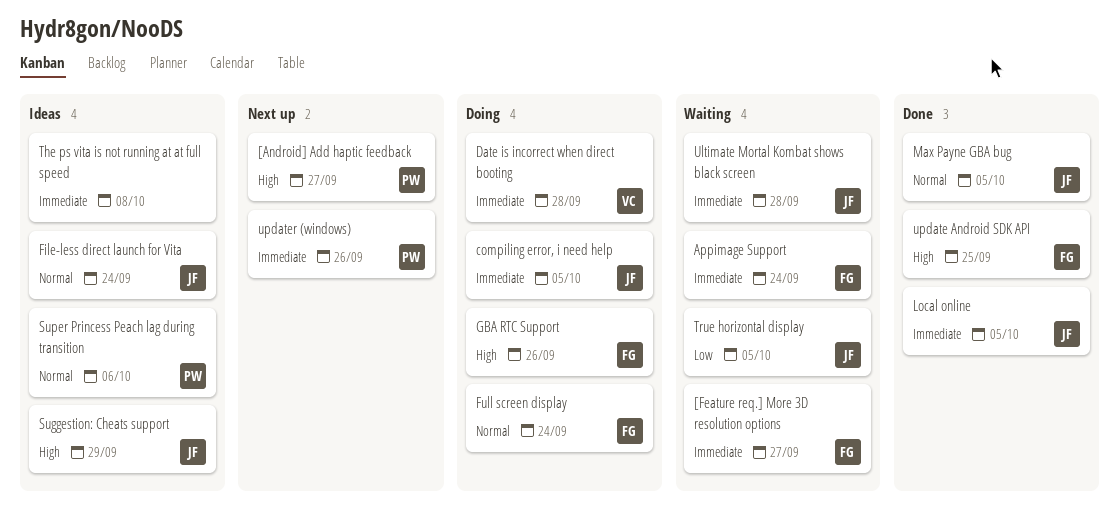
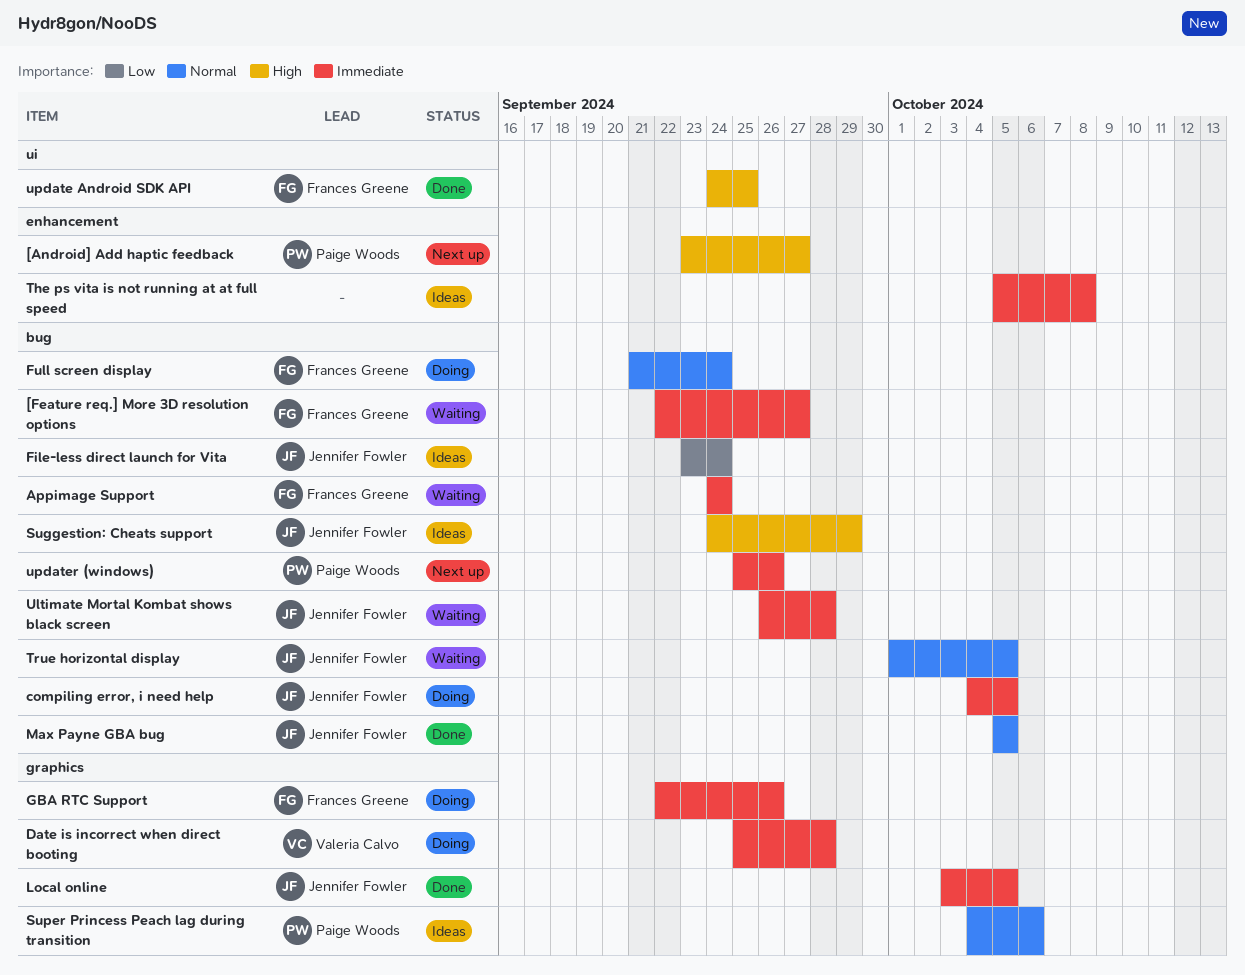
File-less direct launch for Vita, priority: Normal -> Low
GBA RTC Support, priority: High -> Immediate
True horizontal display, priority: Low -> Normal

